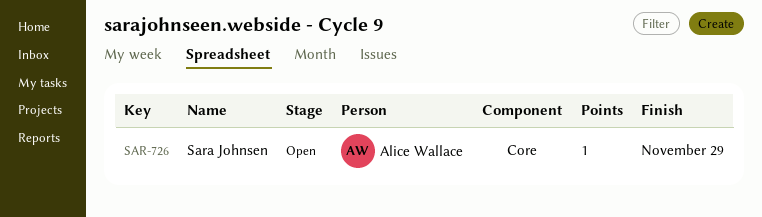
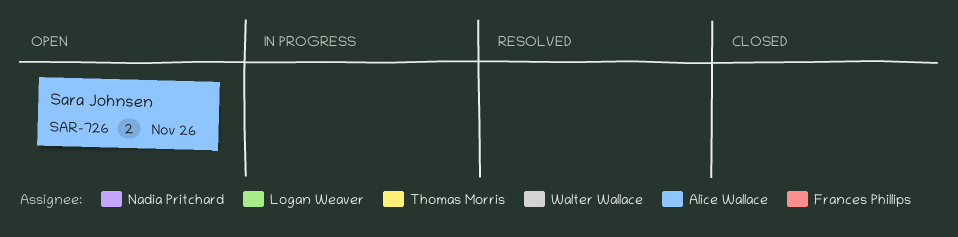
SAR-726, estimate: 1 -> 2
SAR-726, due: Nov 29 -> Nov 26

